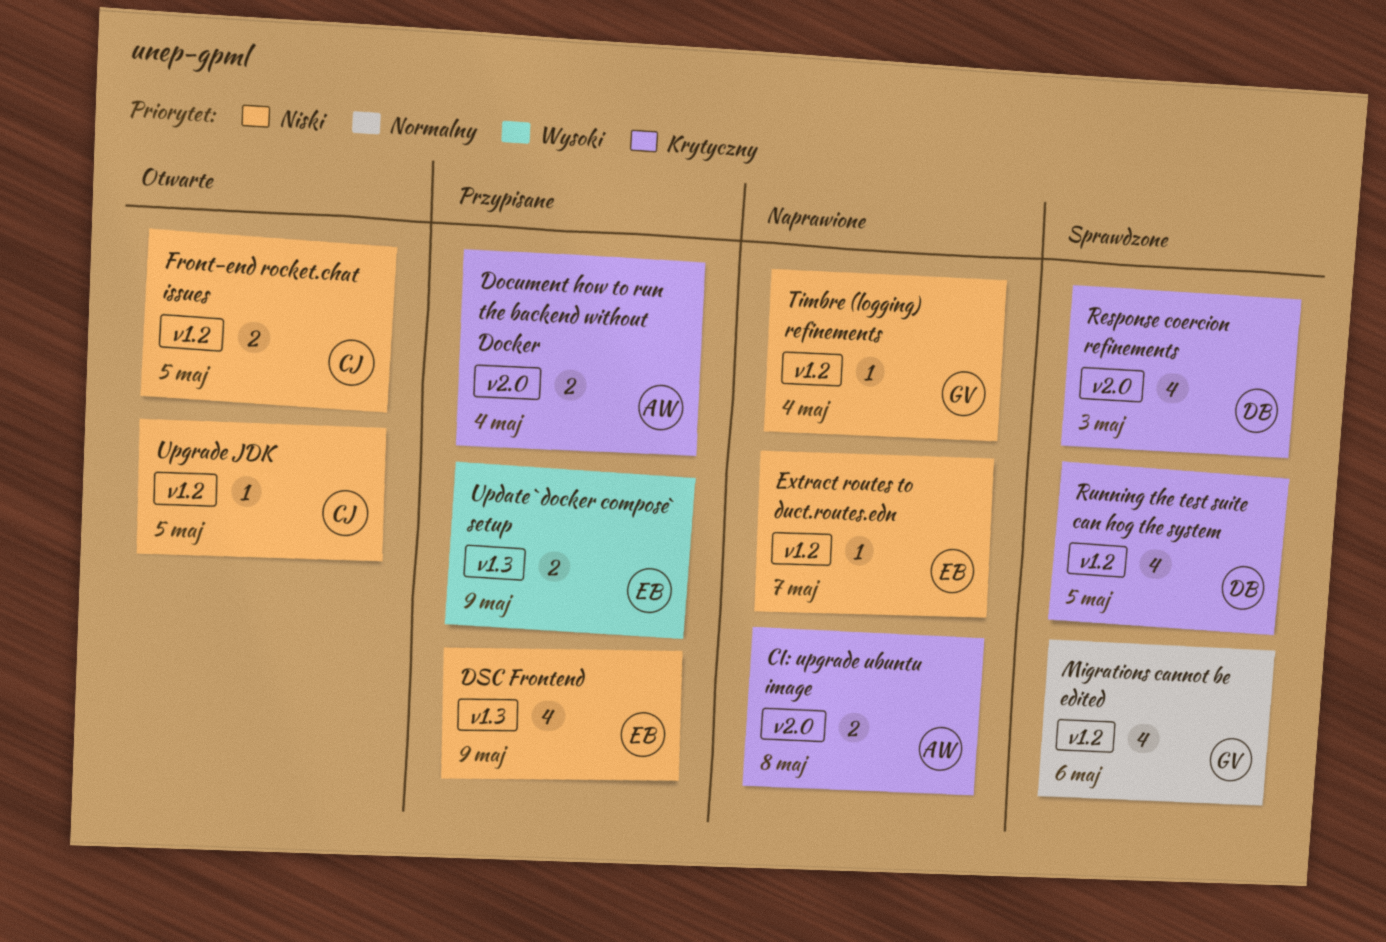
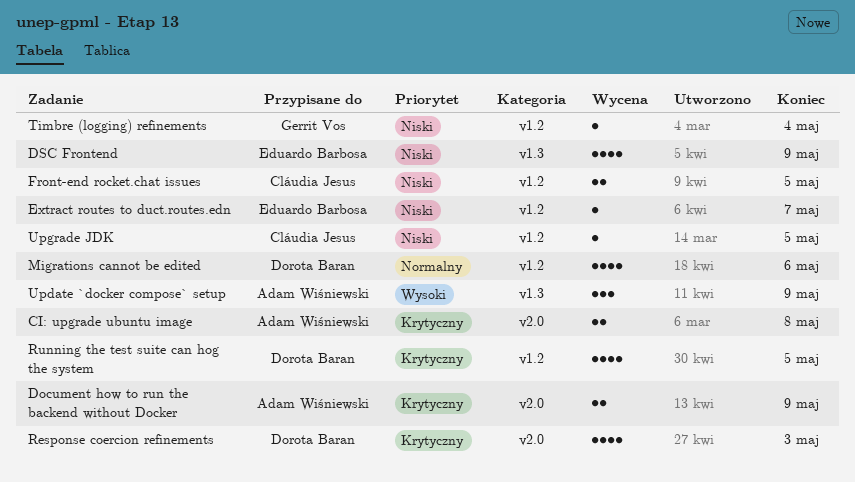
Document how to run the backend without Docker, due: May 4 -> May 9
Migrations cannot be edited, owner: Gerrit Vos -> Dorota Baran
Update `docker compose` setup, owner: Eduardo Barbosa -> Adam Wiśniewski
Update `docker compose` setup, estimate: 2 -> 3

